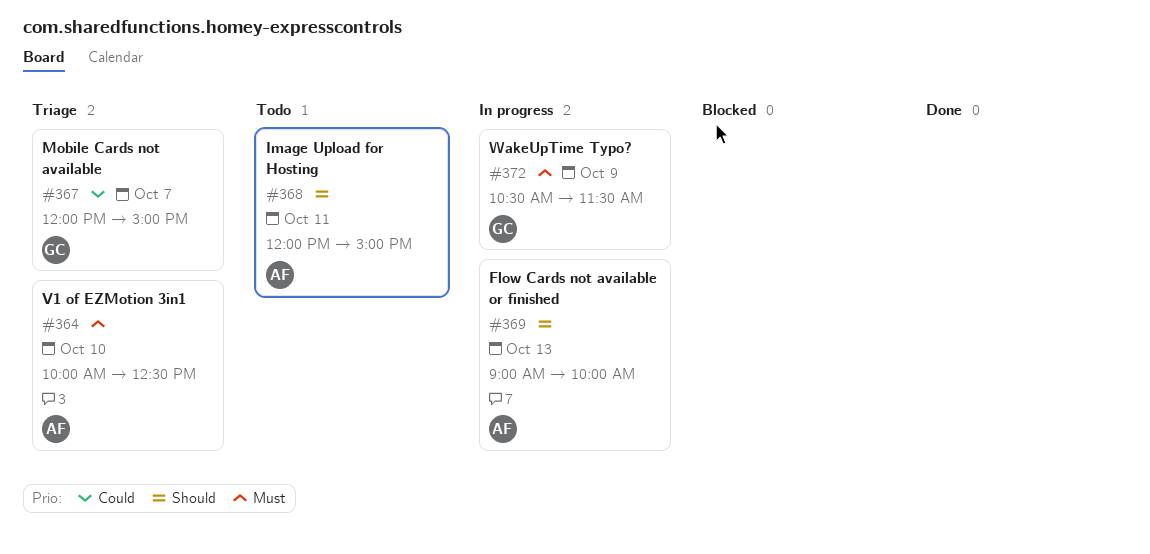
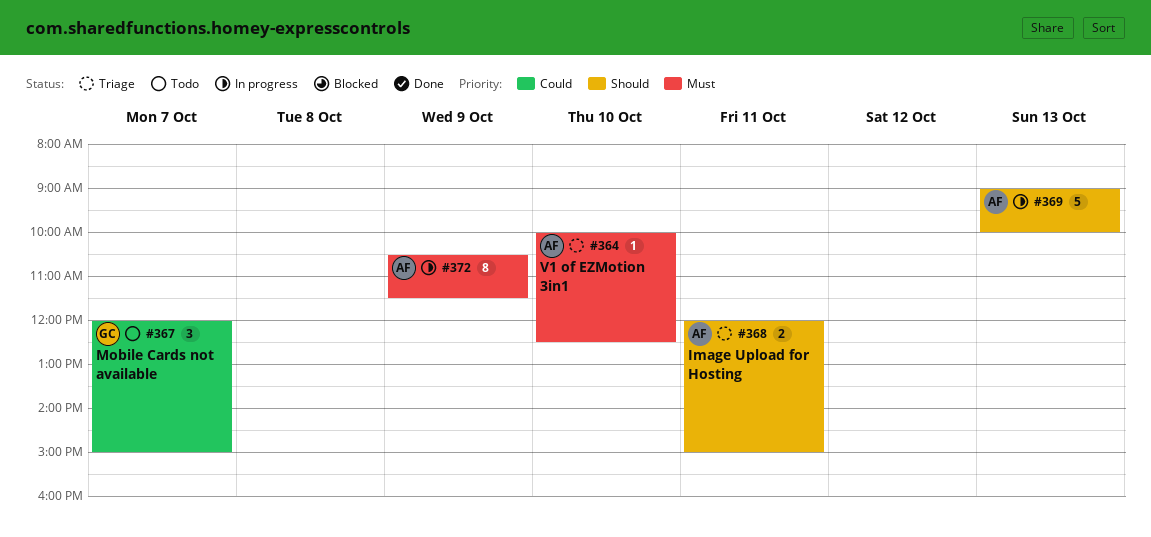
#367, status: Triage -> Todo
#368, status: Todo -> Triage
#372, owner: GC -> AF

